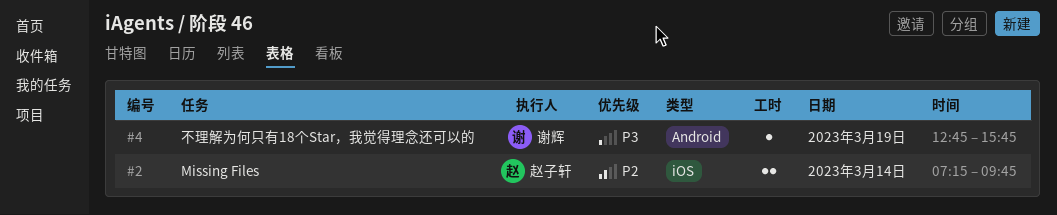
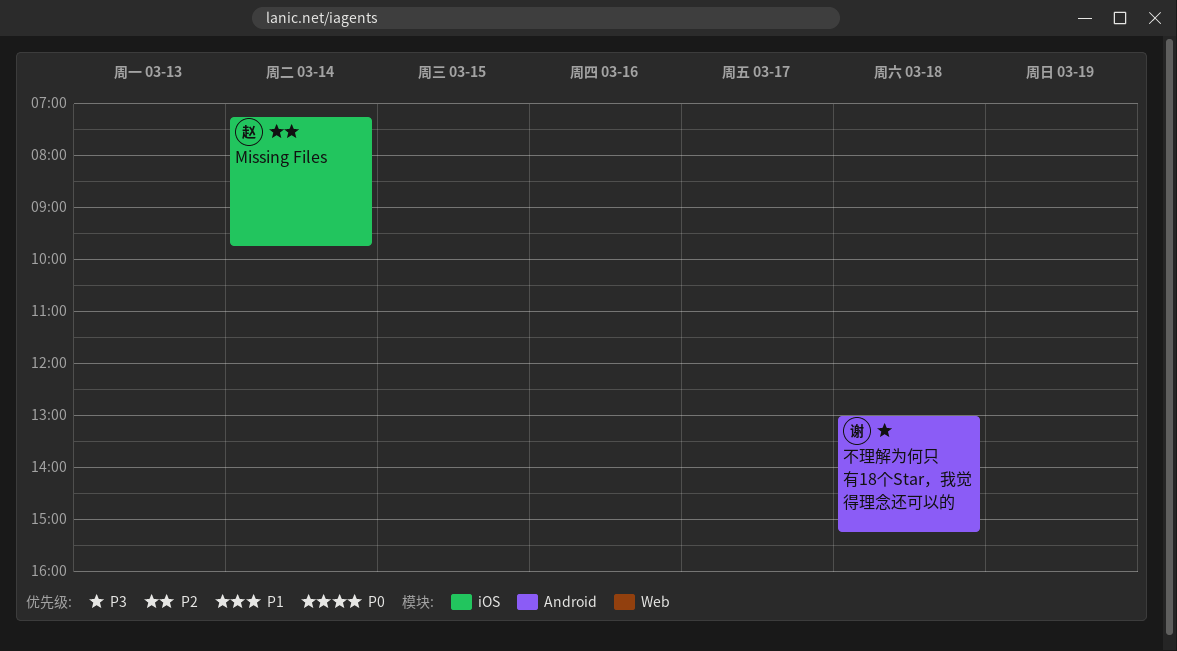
不理解为何只有18个Star，我觉得理念还可以的, day: Mar 19 -> Mar 18
不理解为何只有18个Star，我觉得理念还可以的, begins: 12:45 -> 13:00
不理解为何只有18个Star，我觉得理念还可以的, ends: 15:45 -> 15:15

